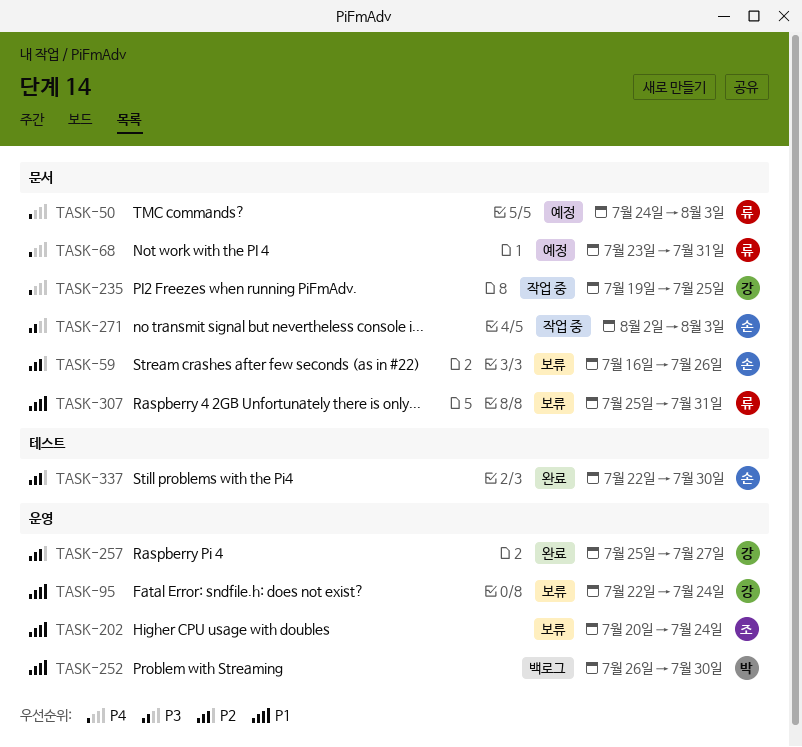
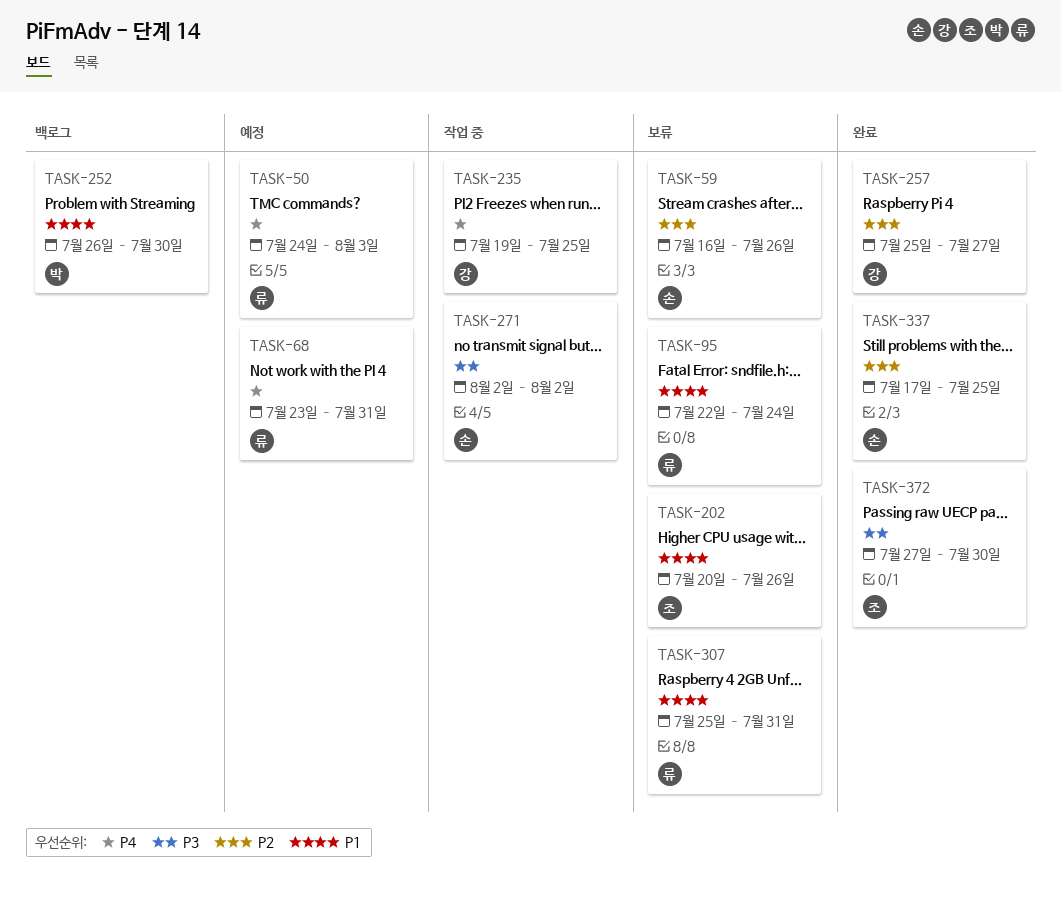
TASK-95, owner: 강 -> 류
TASK-202, due: Jul 24 -> Jul 26
TASK-271, due: Aug 3 -> Aug 2
TASK-337, start: Jul 22 -> Jul 17
TASK-337, due: Jul 30 -> Jul 25
TASK-372: none -> present

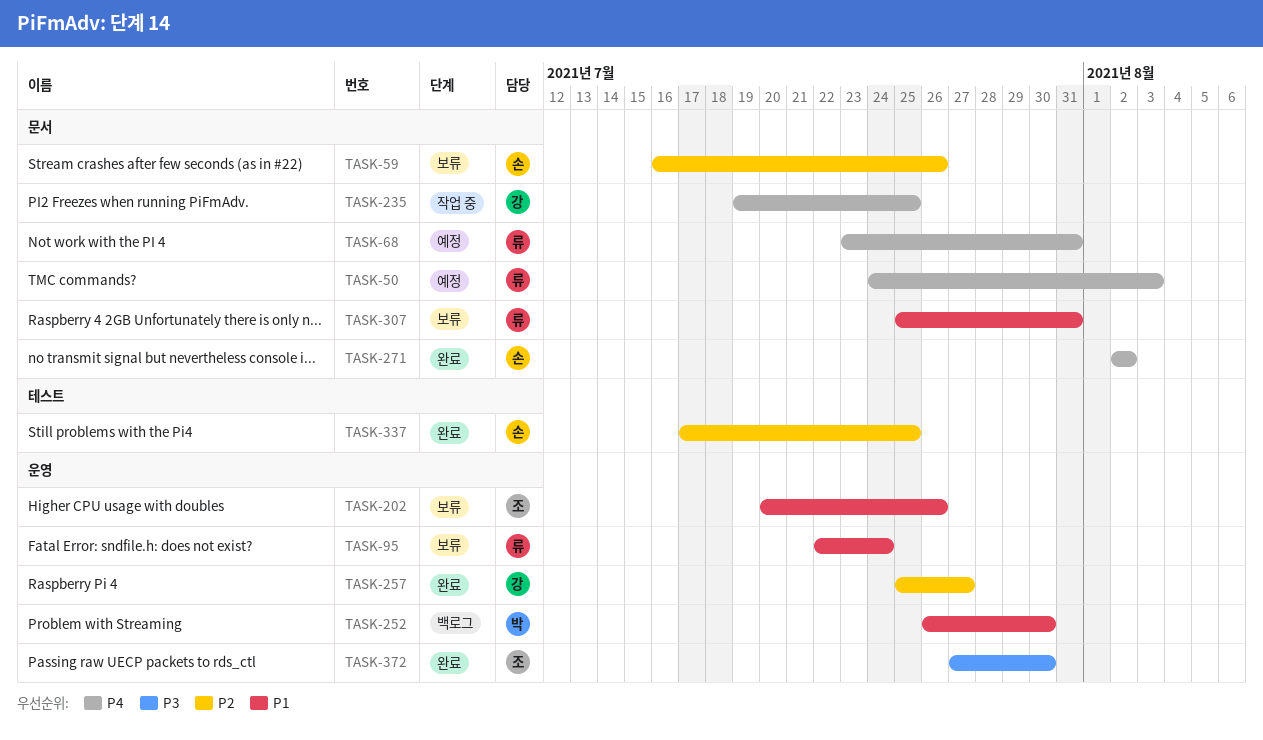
TASK-271, status: 작업 중 -> 완료
TASK-271, priority: P3 -> P4

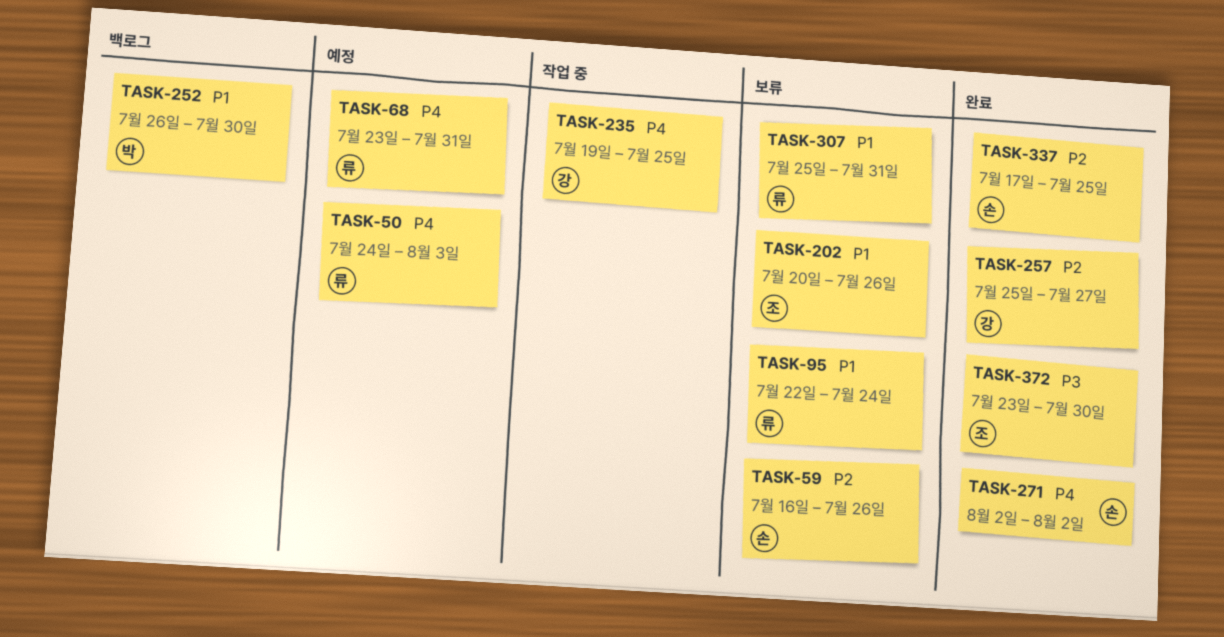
TASK-372, start: Jul 27 -> Jul 23

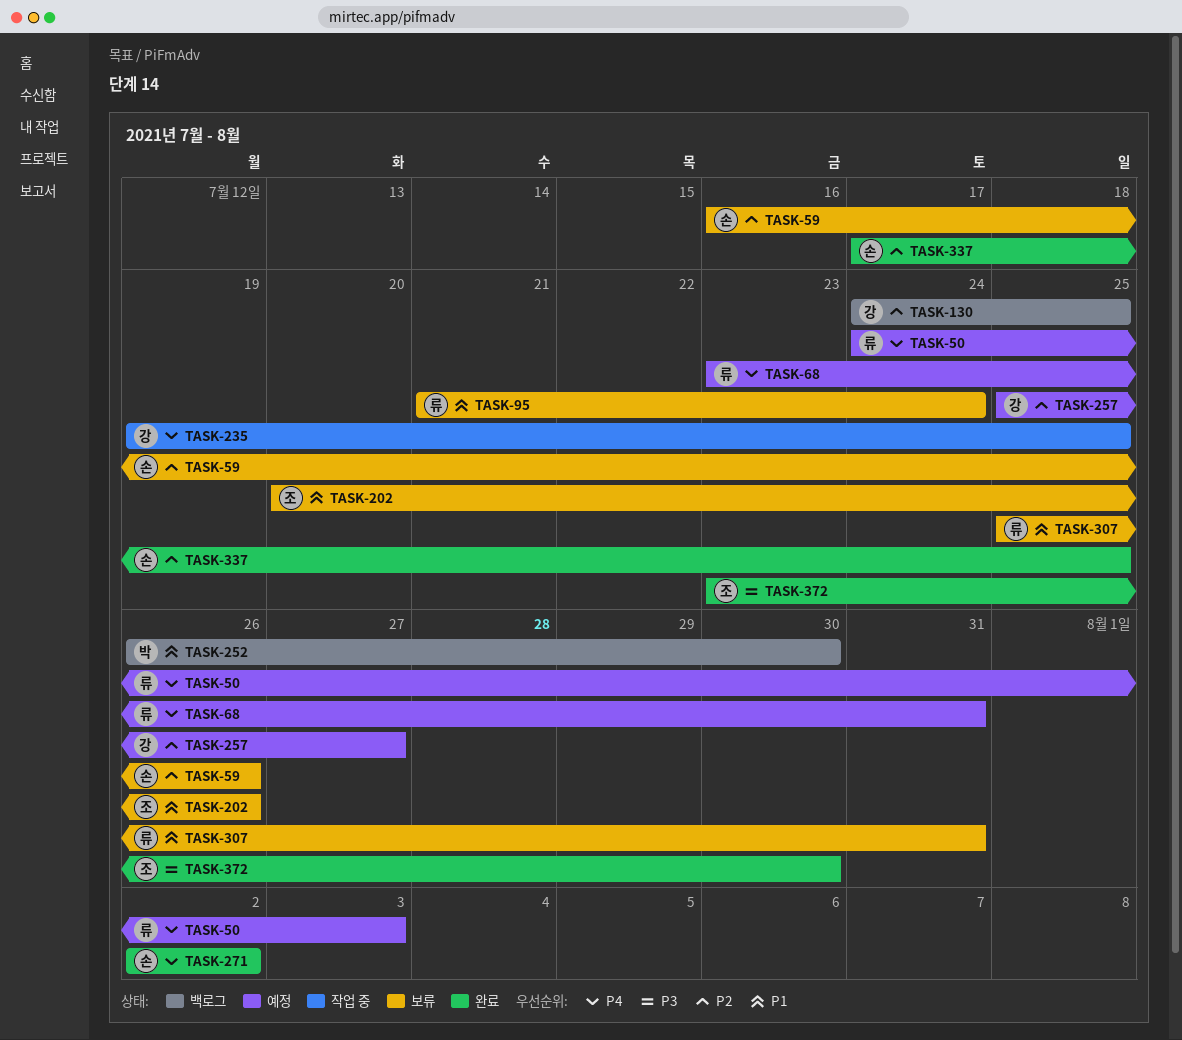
TASK-95, start: Jul 22 -> Jul 21
TASK-130: none -> present
TASK-257, status: 완료 -> 예정

